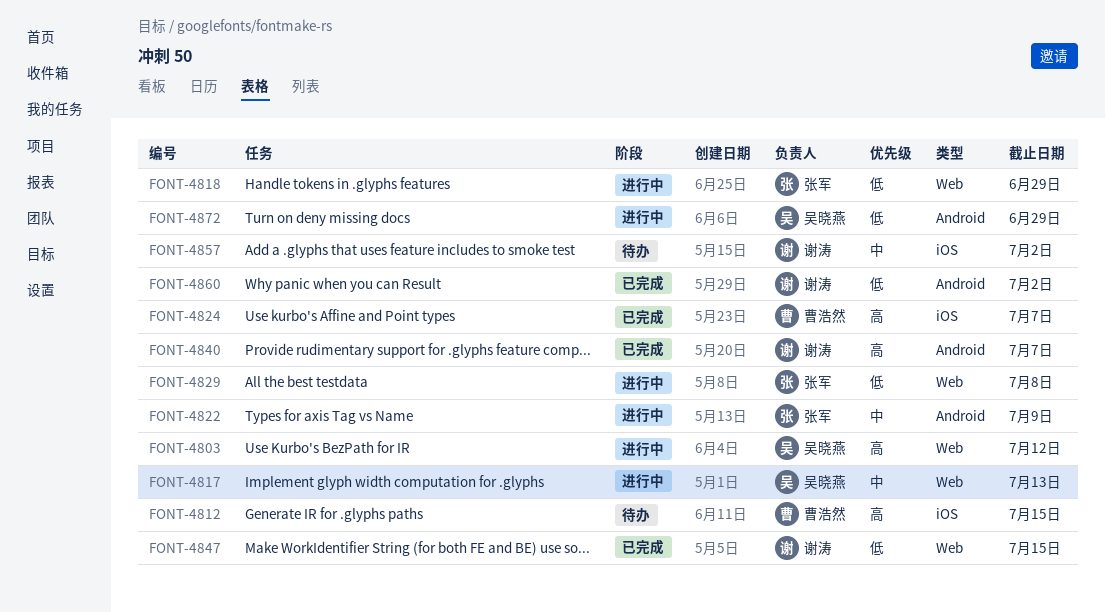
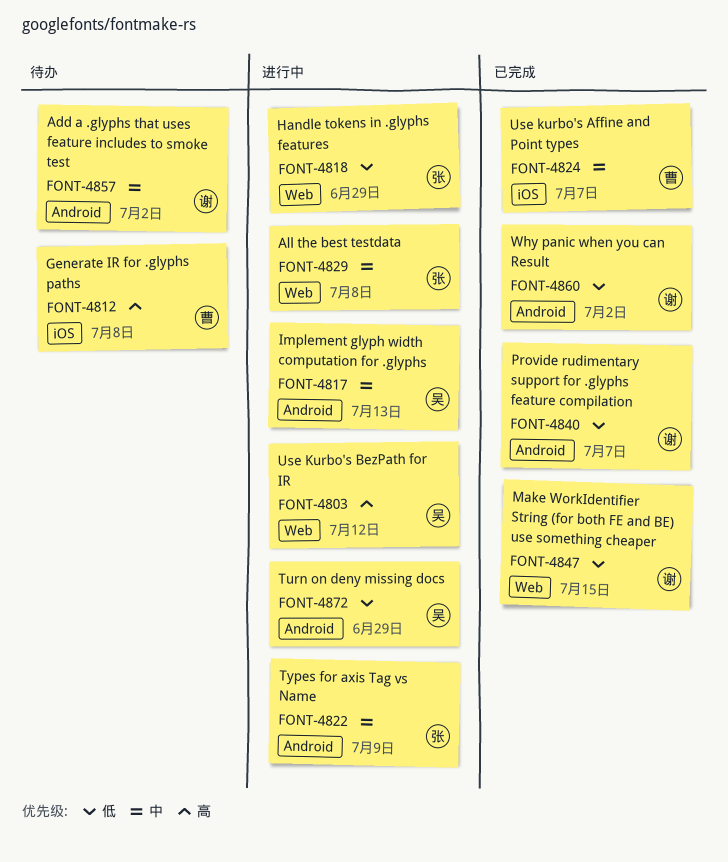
FONT-4812, due: Jul 15 -> Jul 8
FONT-4817, label: Web -> Android
FONT-4824, priority: 高 -> 中
FONT-4829, priority: 低 -> 中
FONT-4840, priority: 高 -> 低
FONT-4857, label: iOS -> Android

